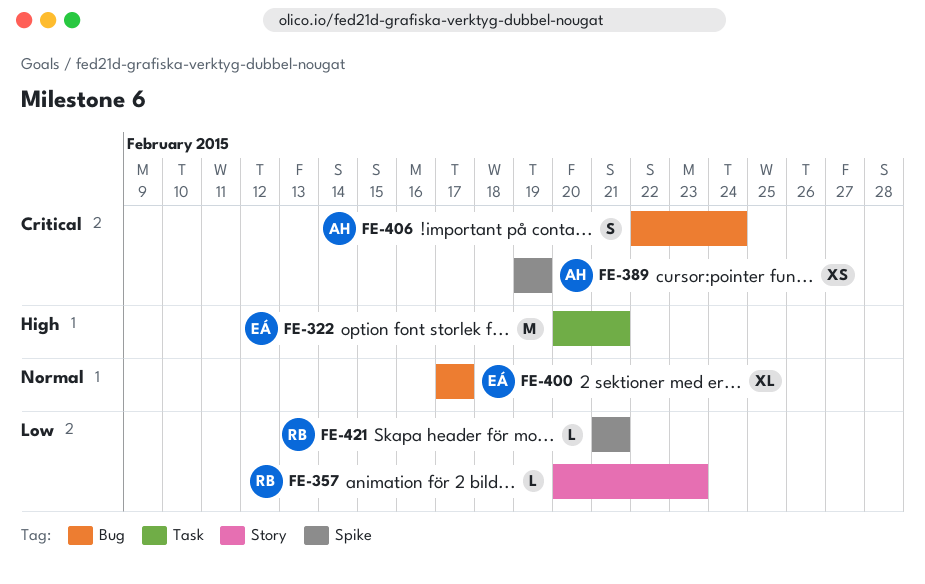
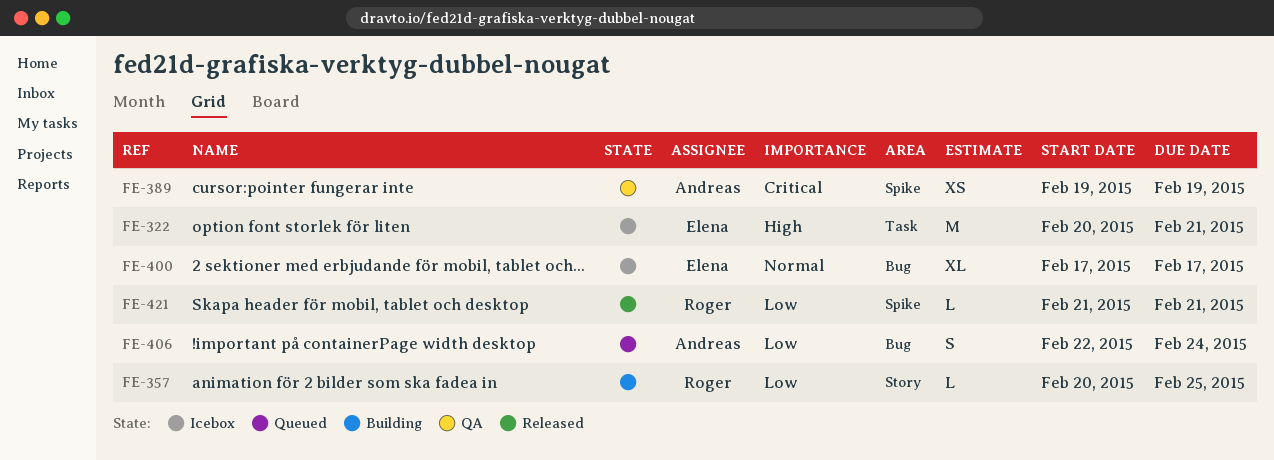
FE-357, due: Feb 23 -> Feb 25
FE-406, priority: Critical -> Low

